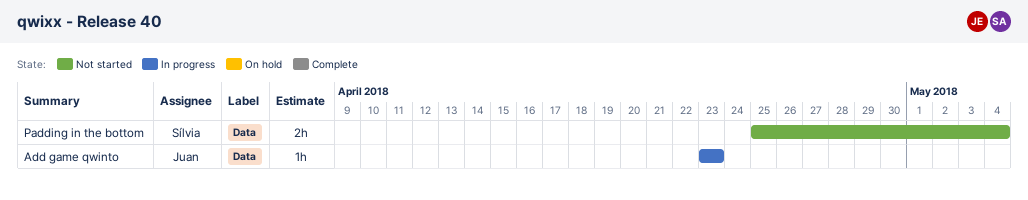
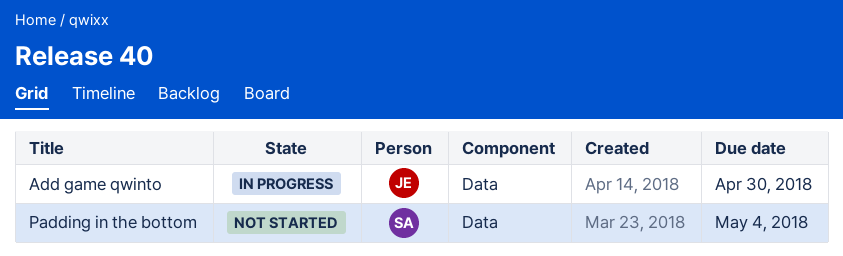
Add game qwinto, due: Apr 23 -> Apr 30

